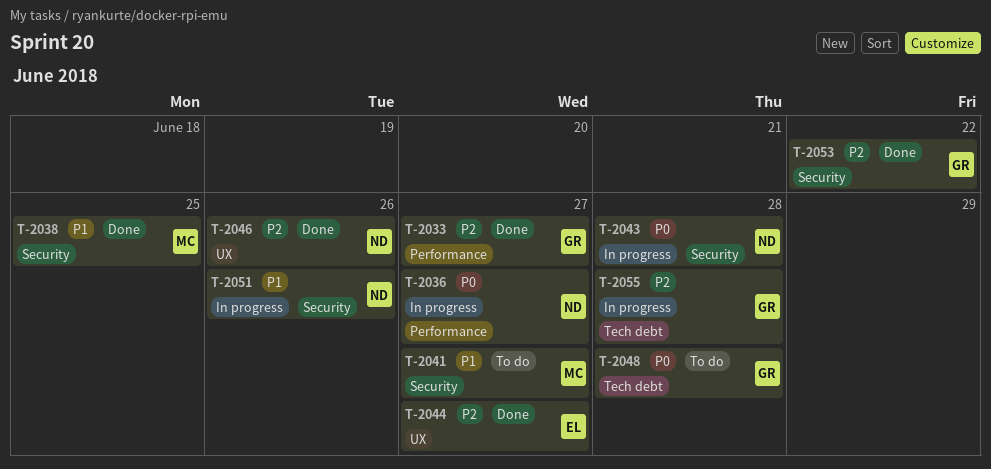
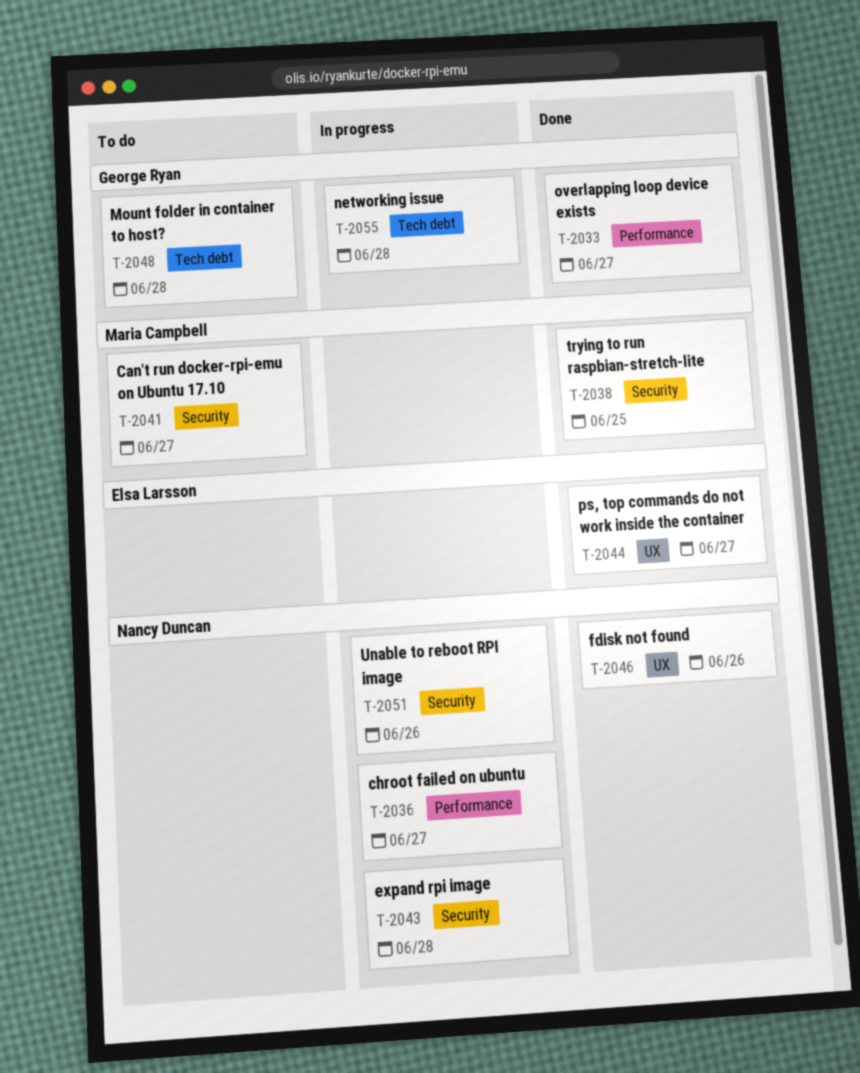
T-2053: present -> none

